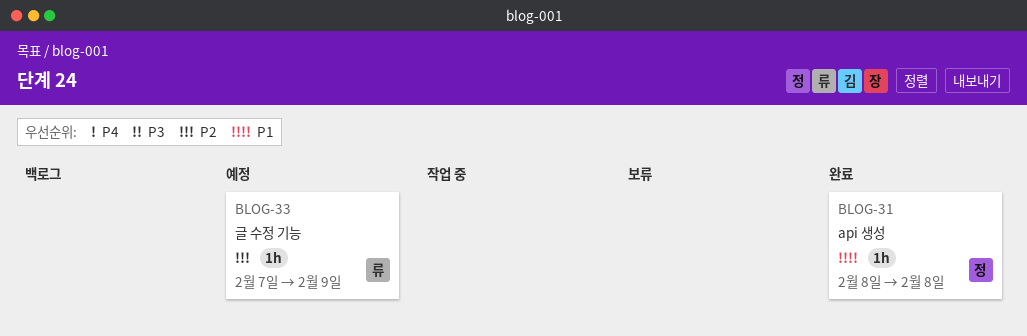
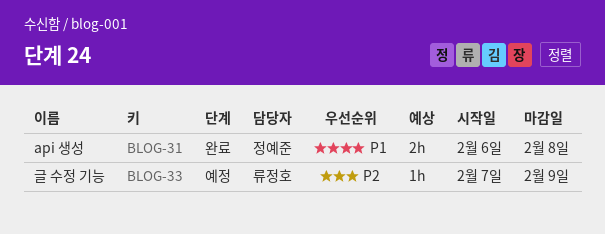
BLOG-31, estimate: 1h -> 2h
BLOG-31, start: Feb 8 -> Feb 6

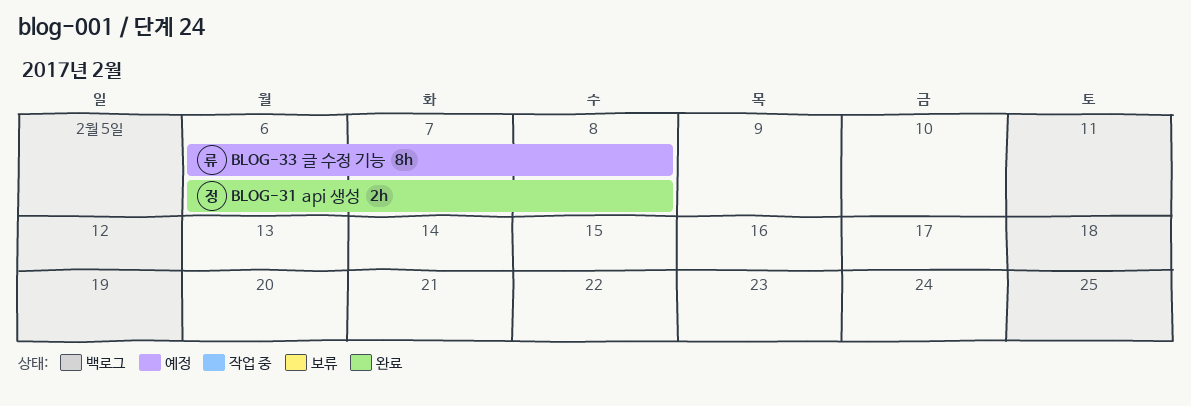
BLOG-33, estimate: 1h -> 8h
BLOG-33, start: Feb 7 -> Feb 6
BLOG-33, due: Feb 9 -> Feb 8

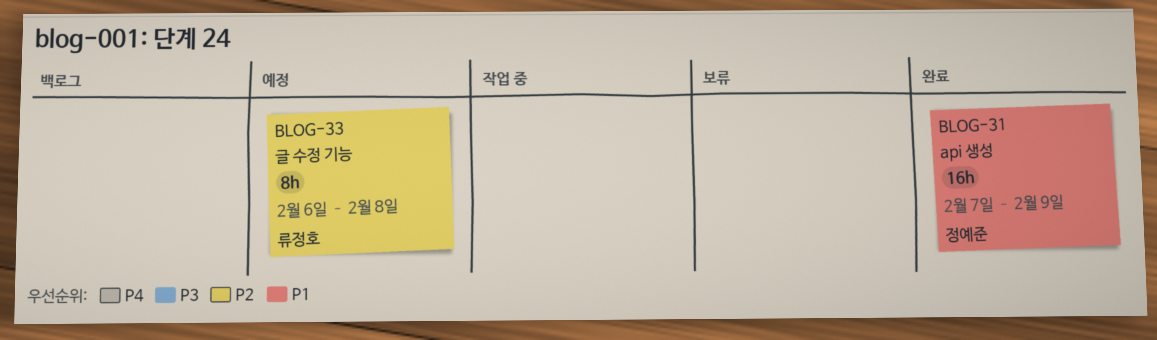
BLOG-31, estimate: 2h -> 16h
BLOG-31, start: Feb 6 -> Feb 7
BLOG-31, due: Feb 8 -> Feb 9

